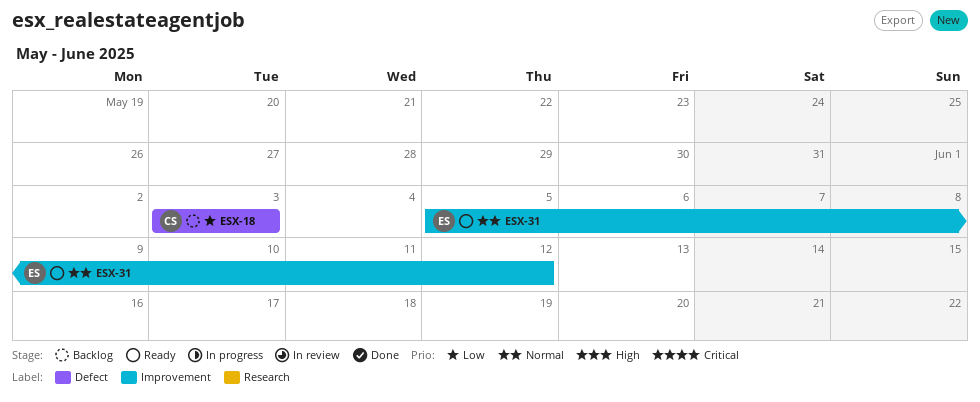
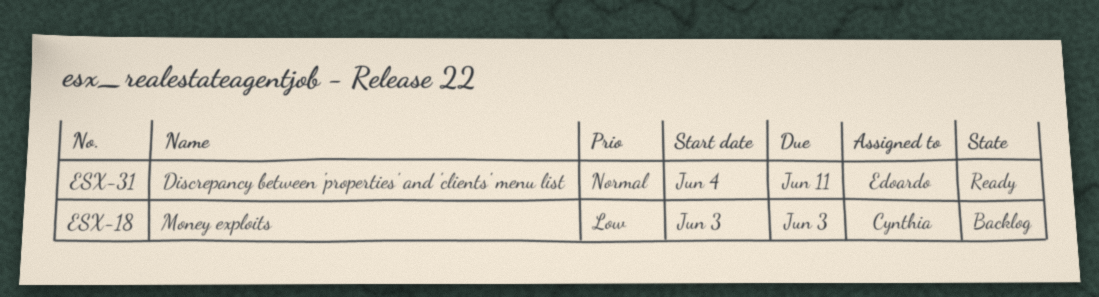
ESX-31, start: Jun 5 -> Jun 4
ESX-31, due: Jun 12 -> Jun 11

